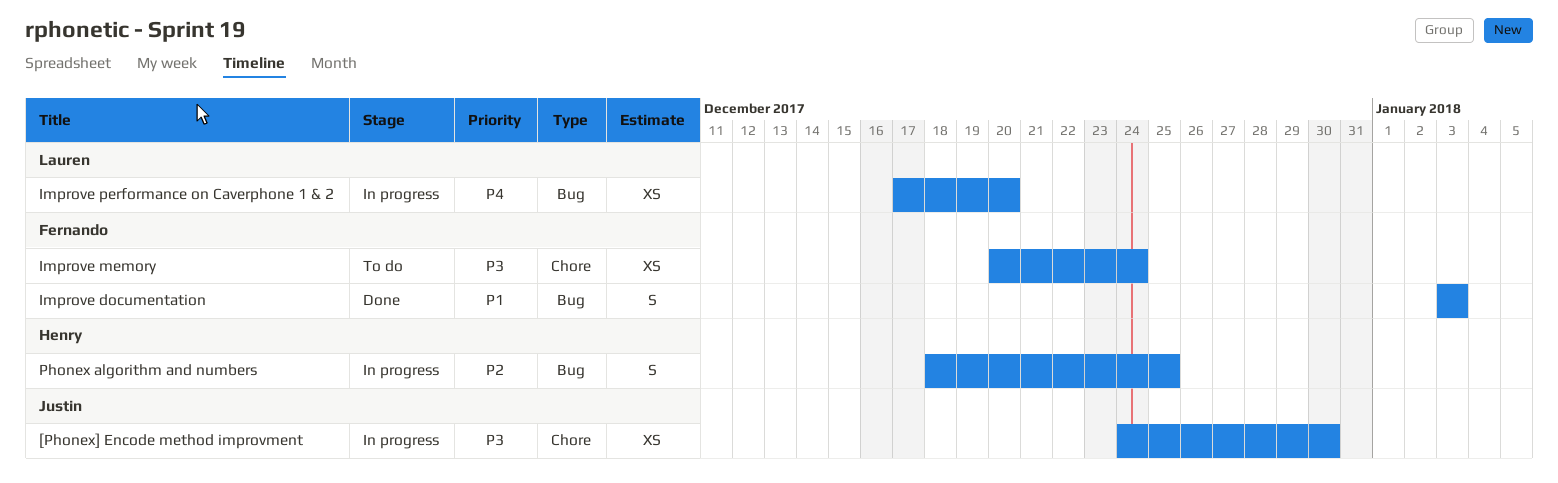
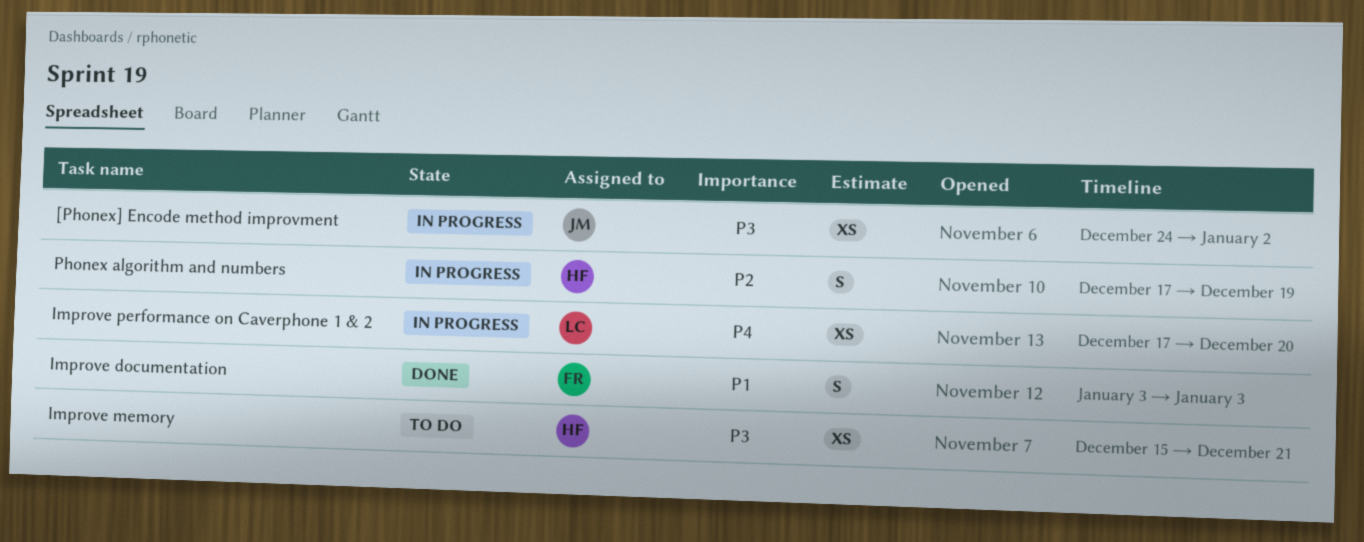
[Phonex] Encode method improvment, due: Dec 30 -> Jan 2
Improve memory, owner: Fernando -> Henry
Improve memory, start: Dec 20 -> Dec 15
Improve memory, due: Dec 24 -> Dec 21
Phonex algorithm and numbers, start: Dec 18 -> Dec 17
Phonex algorithm and numbers, due: Dec 25 -> Dec 19

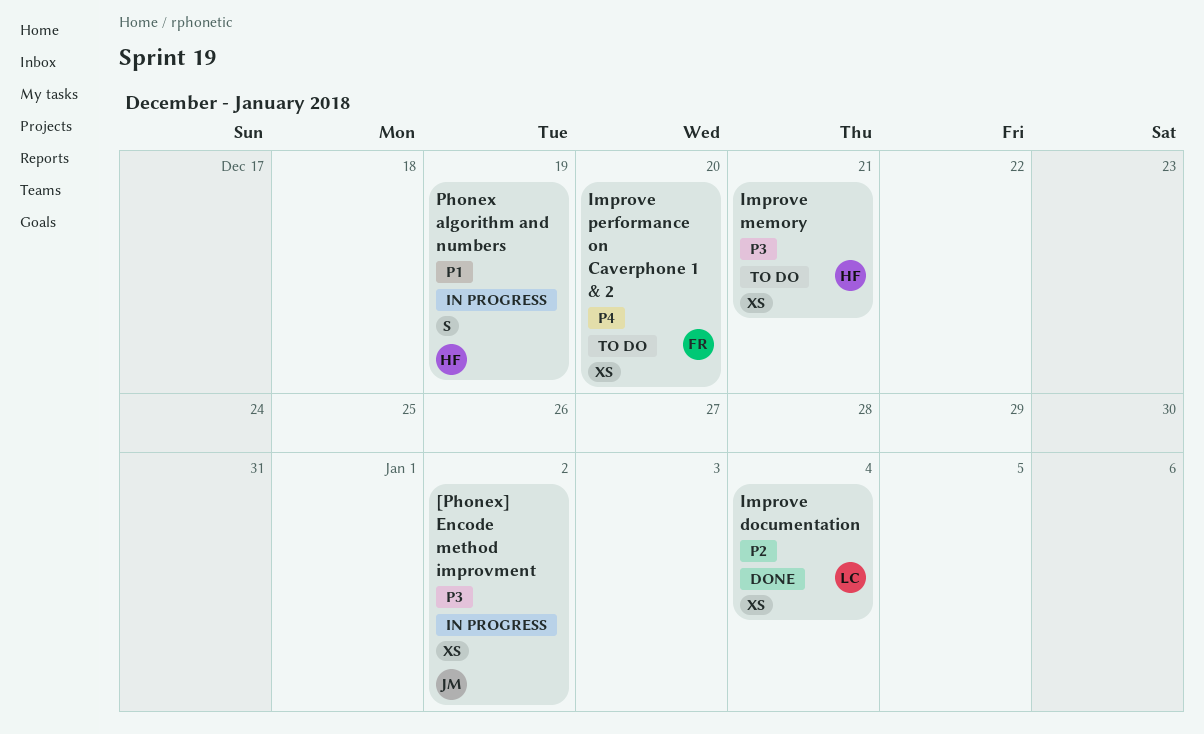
Improve documentation, owner: FR -> LC
Improve documentation, priority: P1 -> P2
Improve documentation, estimate: S -> XS
Improve documentation, due: Jan 3 -> Jan 4
Improve performance on Caverphone 1 & 2, status: In progress -> To do
Improve performance on Caverphone 1 & 2, owner: LC -> FR
Phonex algorithm and numbers, priority: P2 -> P1

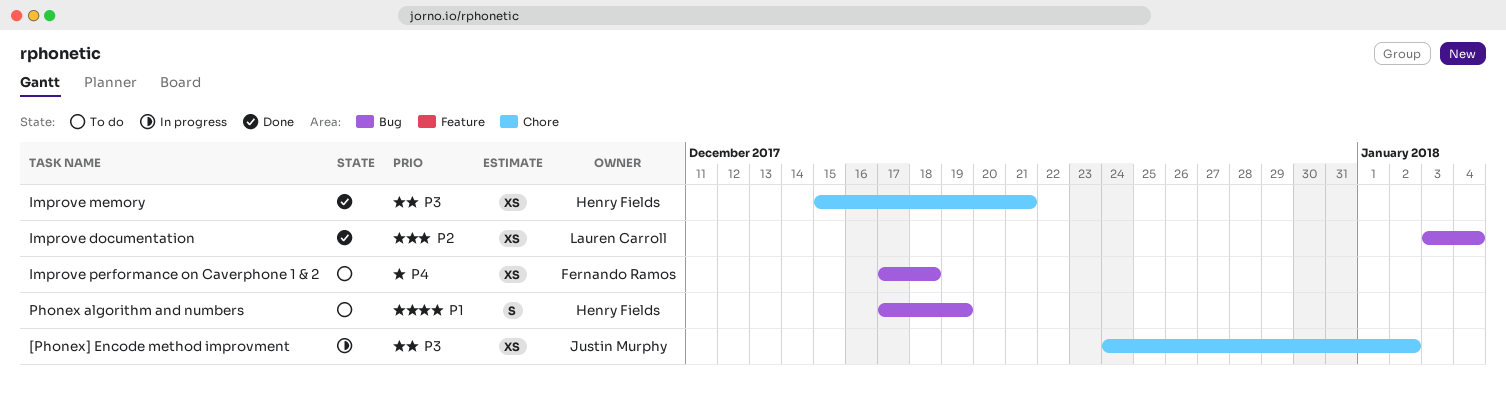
Improve memory, status: To do -> Done
Improve performance on Caverphone 1 & 2, due: Dec 20 -> Dec 18
Phonex algorithm and numbers, status: In progress -> To do

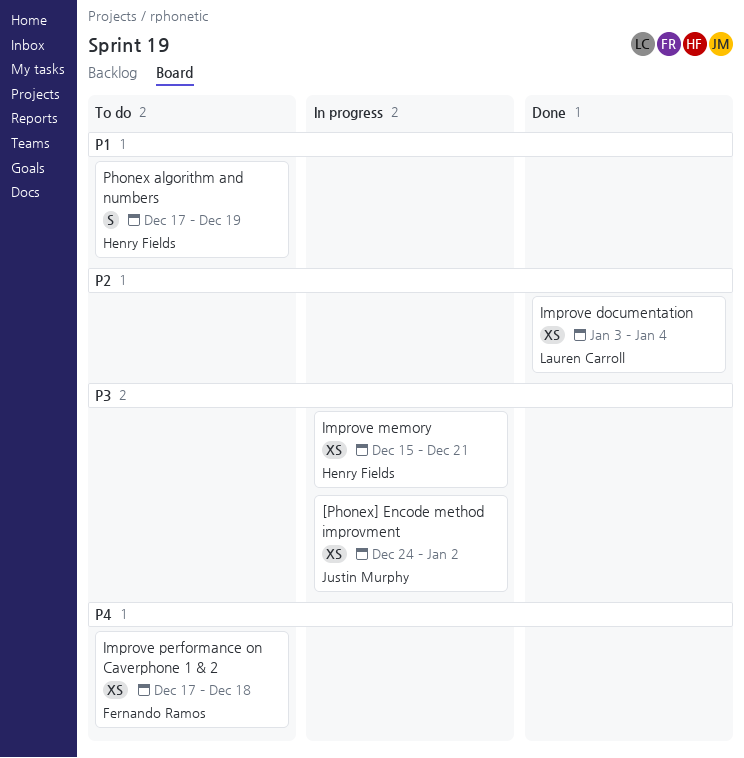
Improve memory, status: Done -> In progress

